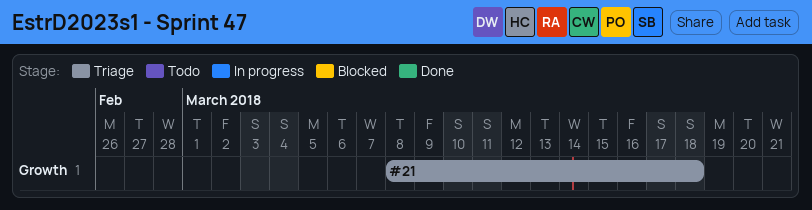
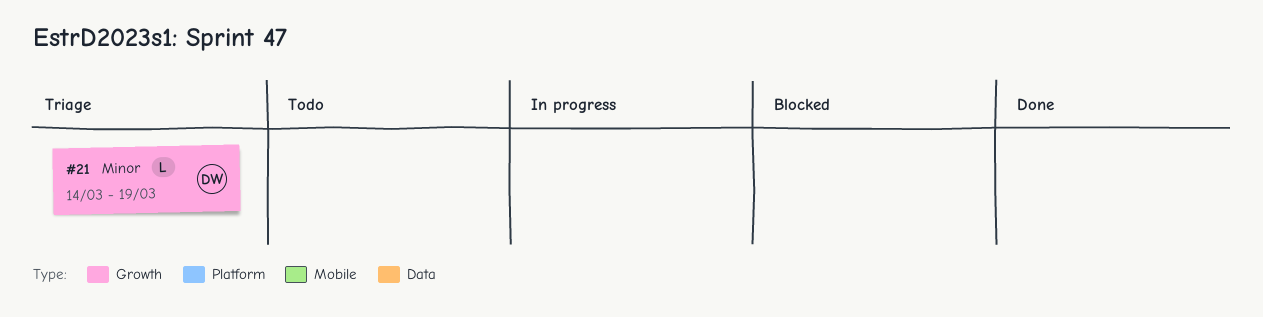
#21, start: Mar 8 -> Mar 14
#21, due: Mar 18 -> Mar 19

